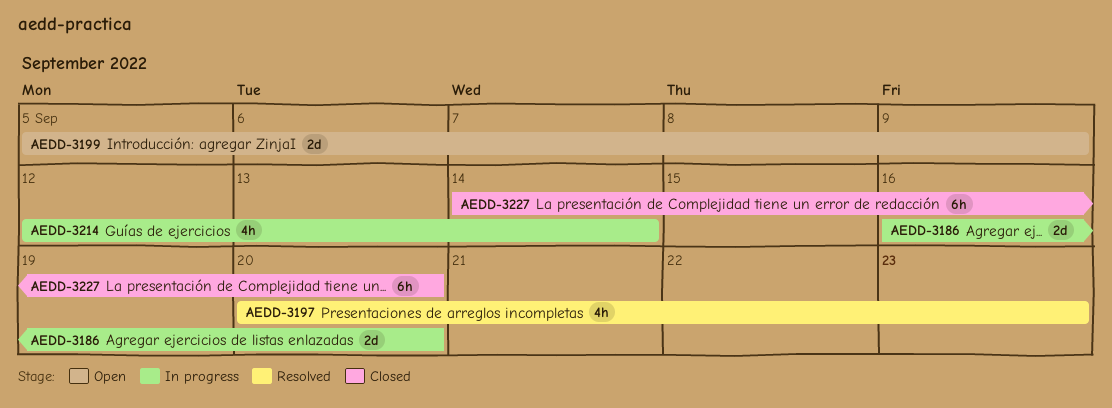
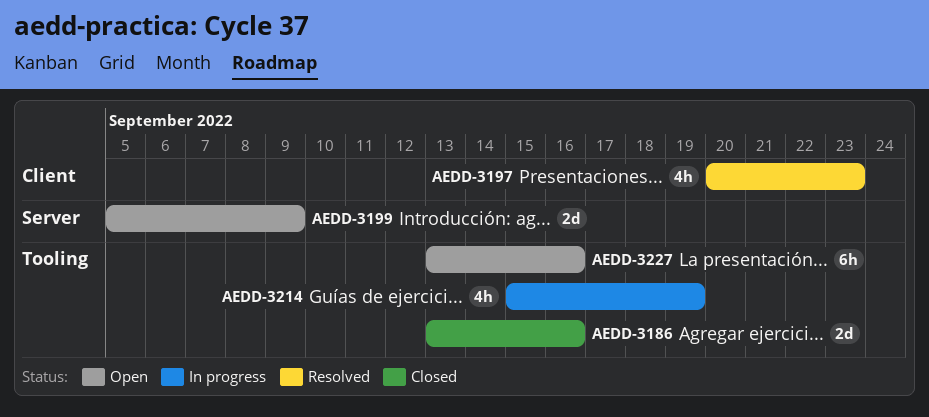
AEDD-3186, status: In progress -> Closed
AEDD-3186, start: Sep 16 -> Sep 13
AEDD-3186, due: Sep 20 -> Sep 16
AEDD-3214, start: Sep 12 -> Sep 15
AEDD-3214, due: Sep 14 -> Sep 19
AEDD-3227, status: Closed -> Open
AEDD-3227, start: Sep 14 -> Sep 13
AEDD-3227, due: Sep 20 -> Sep 16

